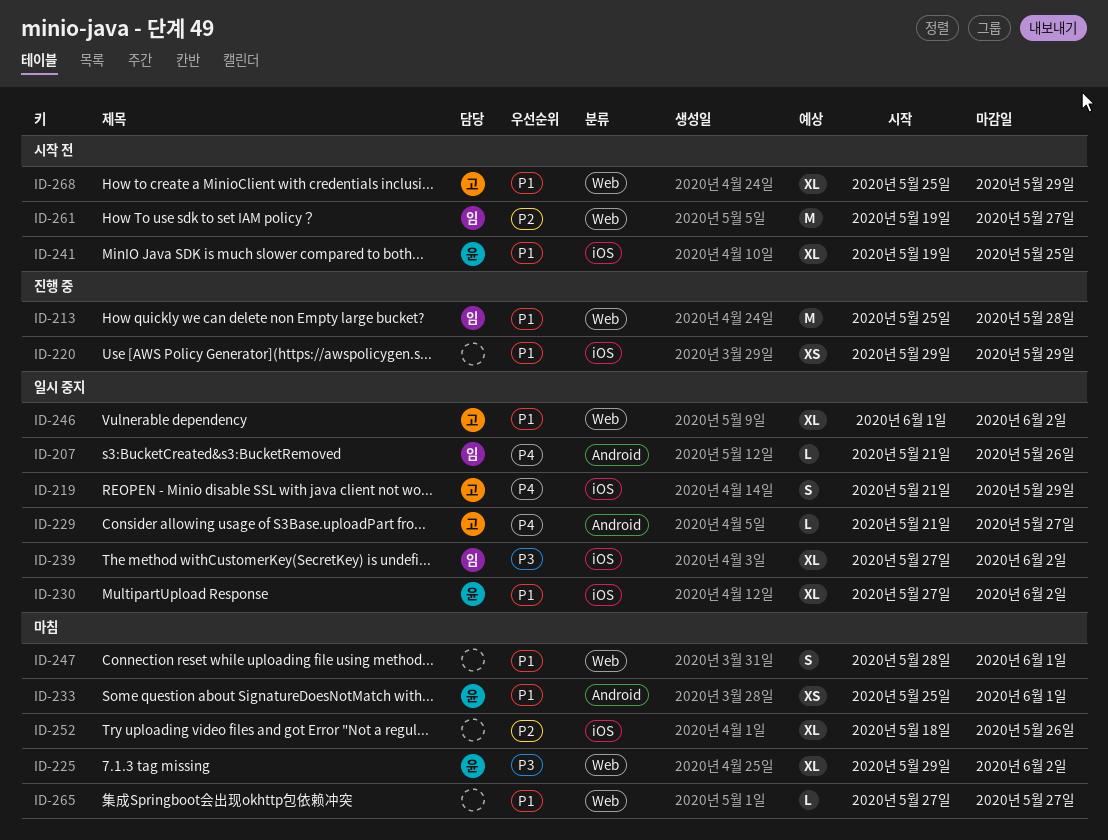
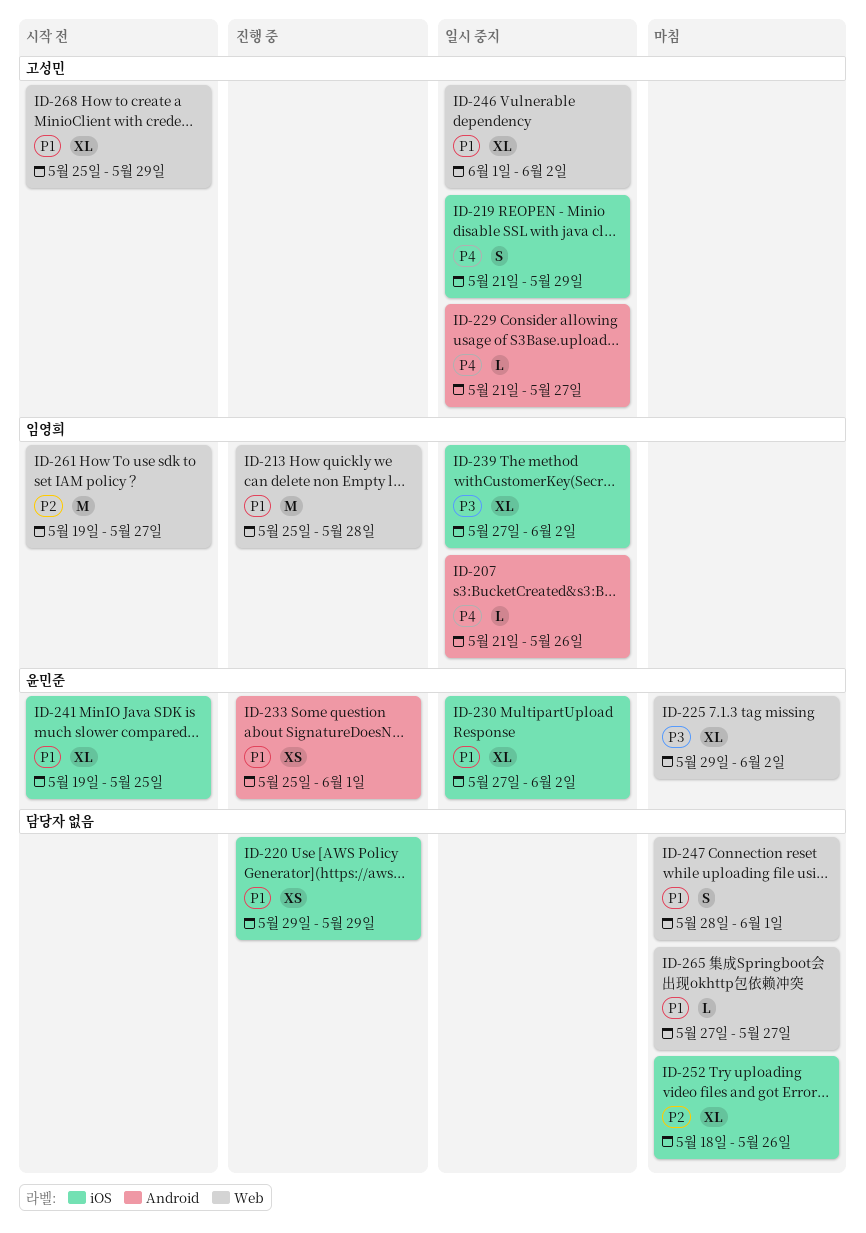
ID-233, status: 마침 -> 진행 중

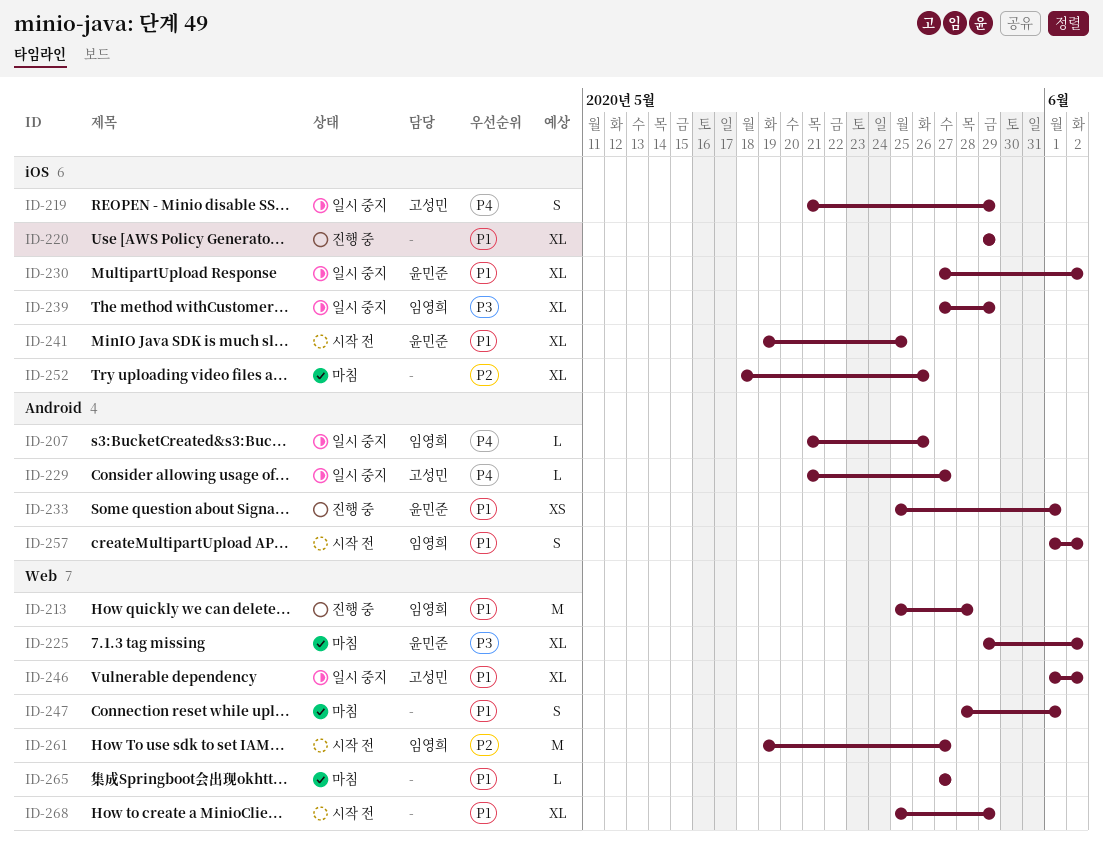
ID-220, estimate: XS -> XL
ID-239, due: Jun 2 -> May 29
ID-257: none -> present
ID-268, owner: 고성민 -> none

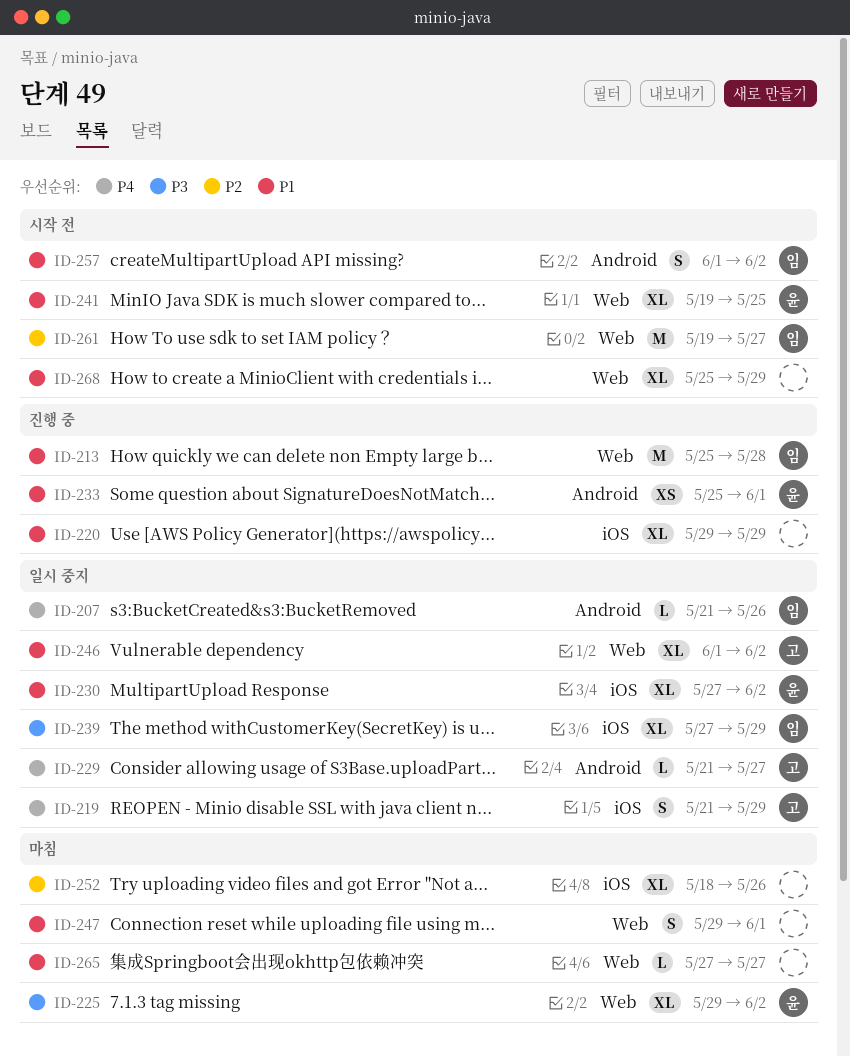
ID-241, label: iOS -> Web
ID-247, start: May 28 -> May 29

